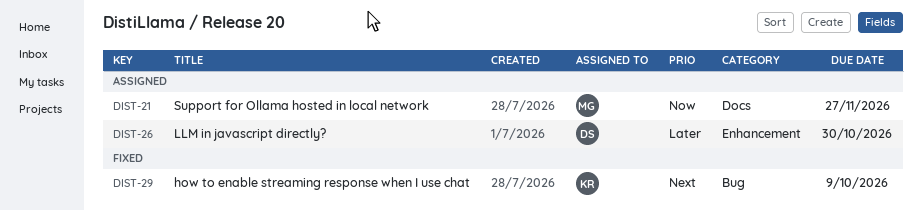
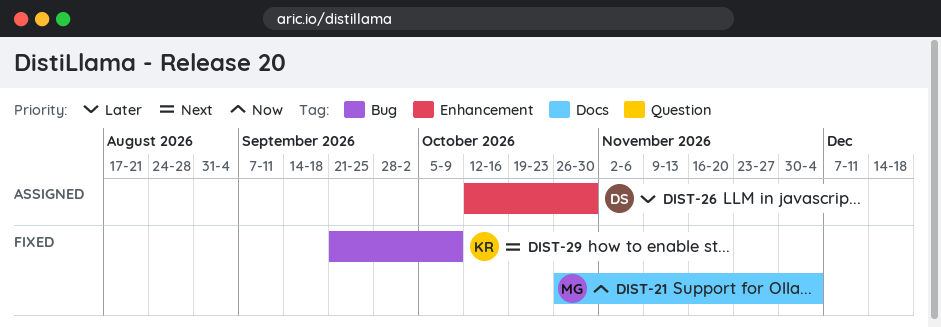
DIST-21, status: Assigned -> Fixed
DIST-21, due: Nov 27 -> Dec 4

